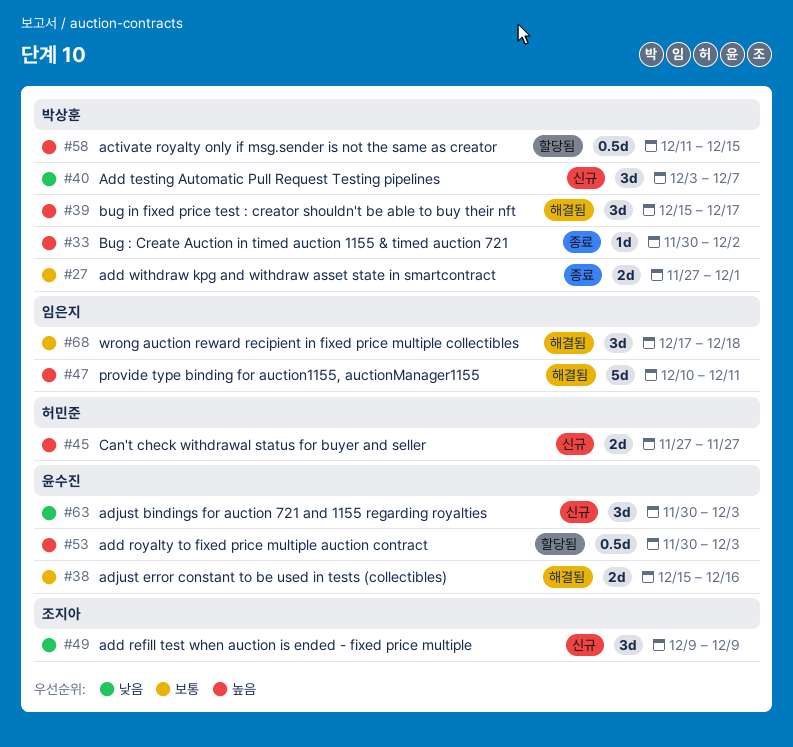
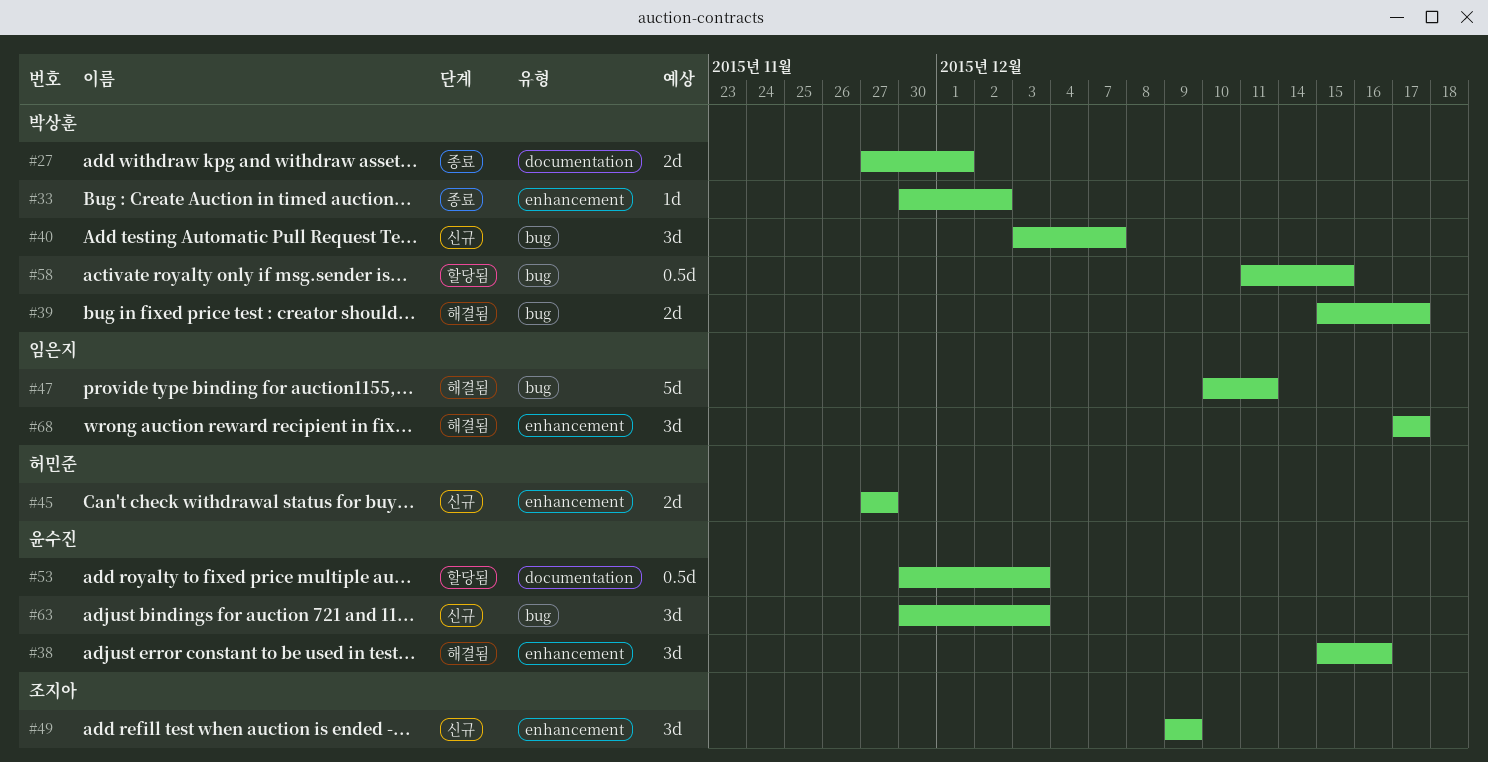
#38, estimate: 2d -> 3d
#39, estimate: 3d -> 2d
#68, due: Dec 18 -> Dec 17

